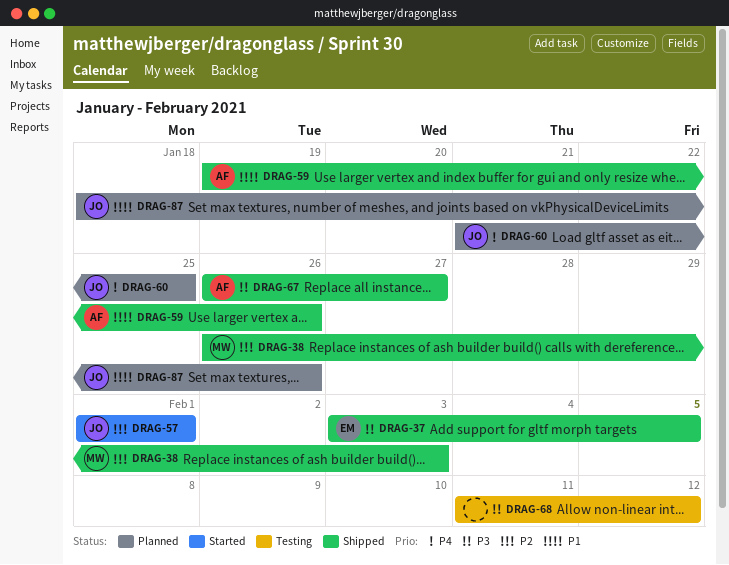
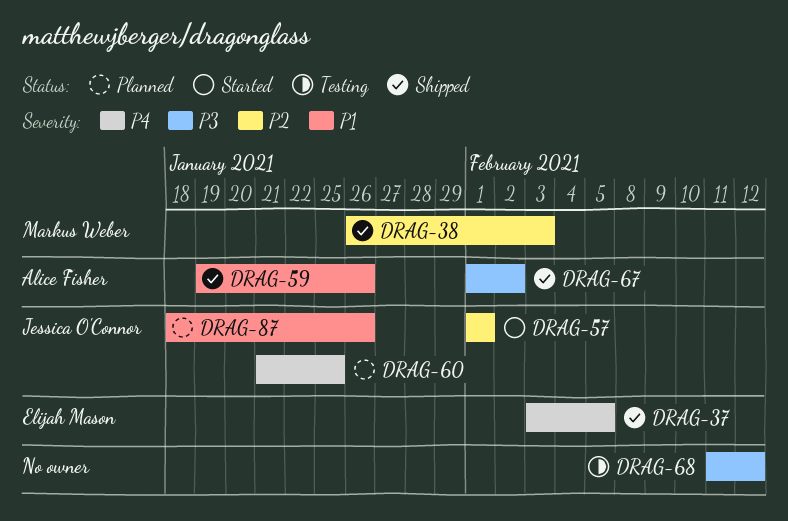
DRAG-37, priority: P3 -> P4
DRAG-67, start: Jan 26 -> Feb 1
DRAG-67, due: Jan 27 -> Feb 2

